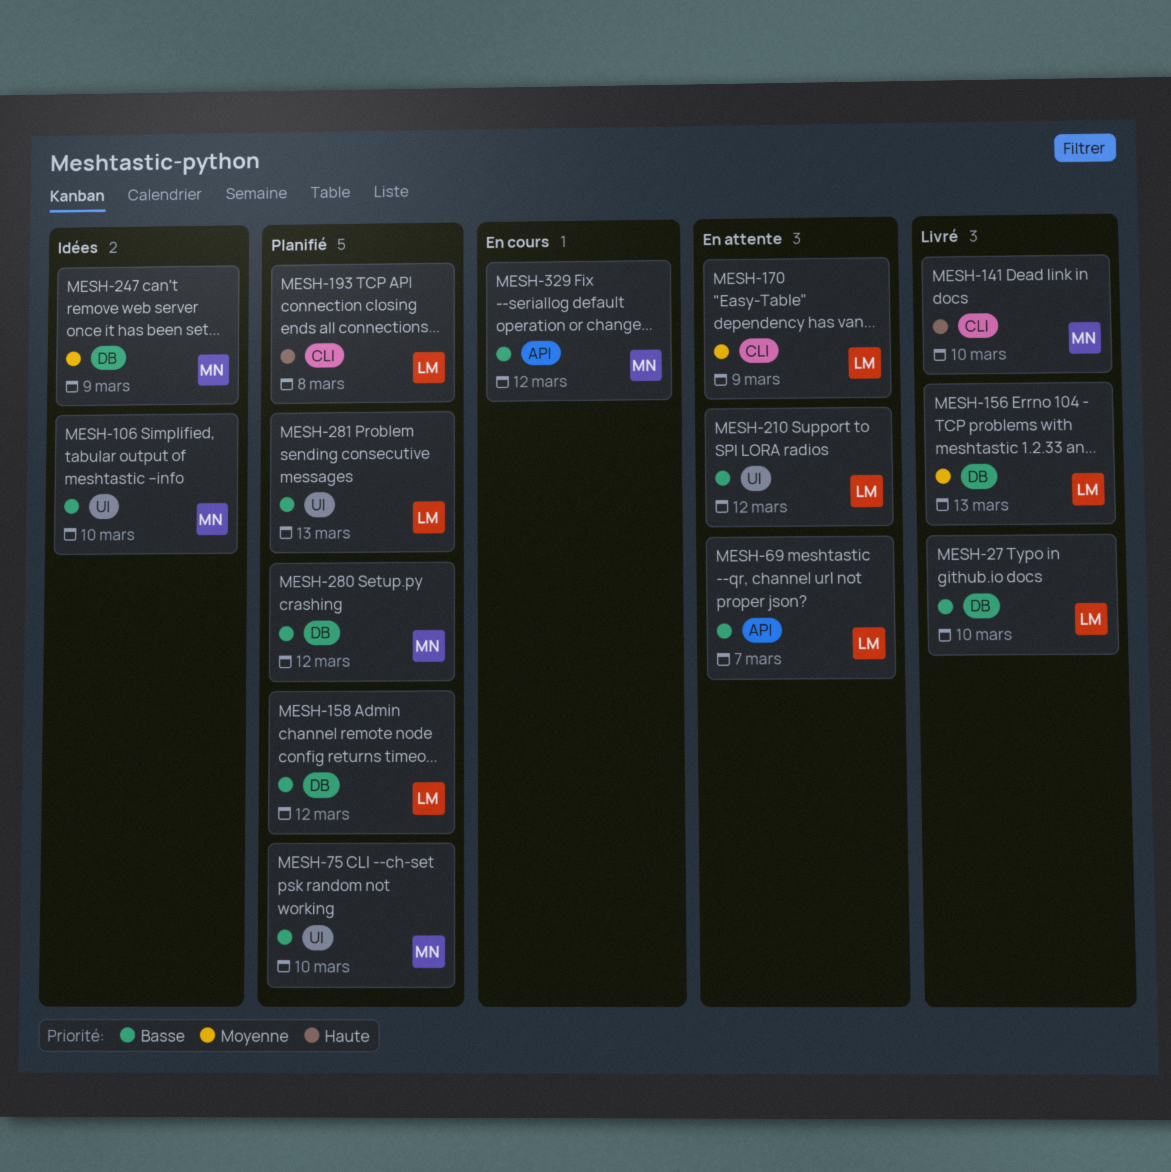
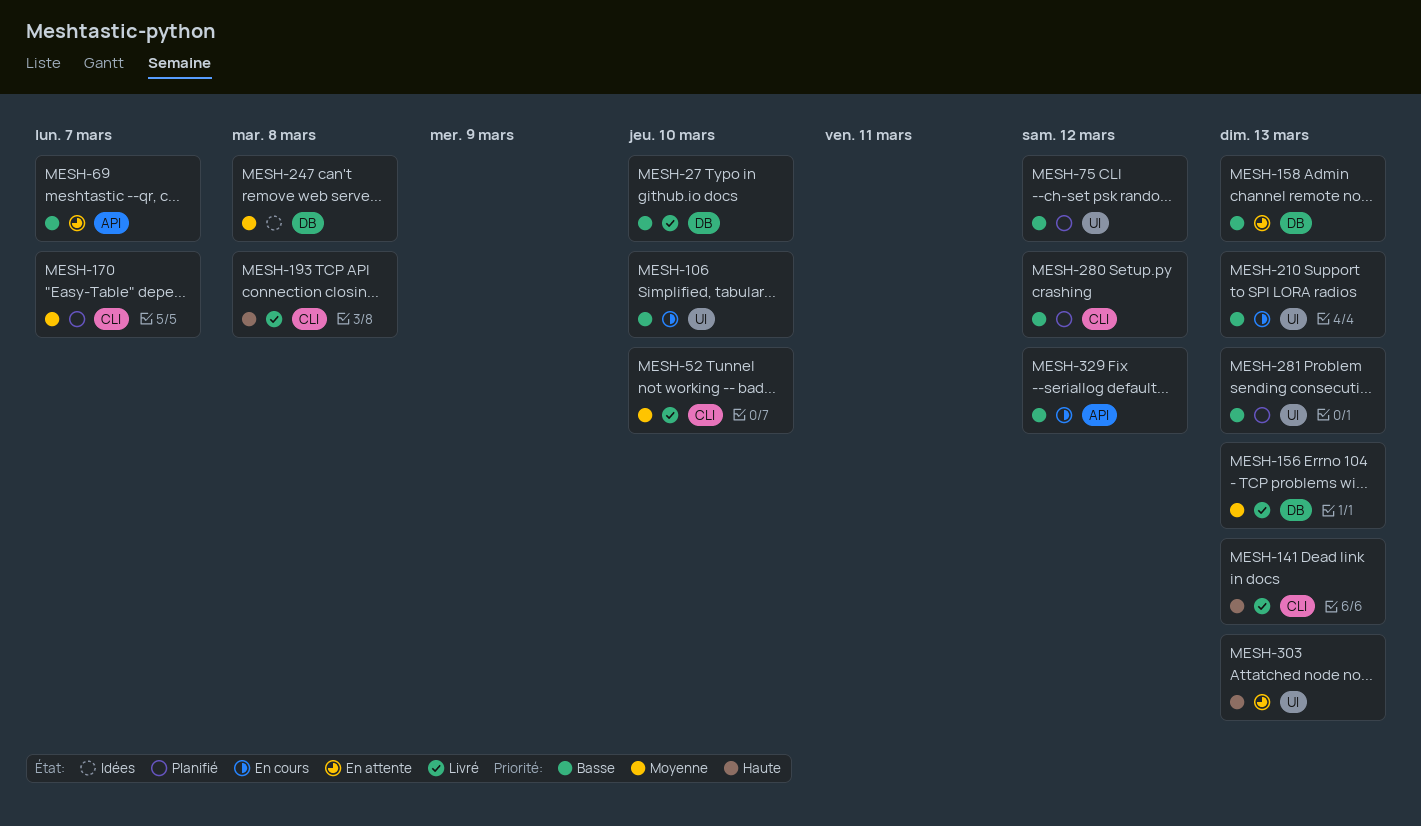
MESH-52: none -> present
MESH-75, due: Mar 10 -> Mar 12
MESH-106, status: Idées -> En cours
MESH-141, due: Mar 10 -> Mar 13
MESH-158, status: Planifié -> En attente
MESH-158, due: Mar 12 -> Mar 13
MESH-170, status: En attente -> Planifié
MESH-170, due: Mar 9 -> Mar 7
MESH-193, status: Planifié -> Livré
MESH-210, status: En attente -> En cours
MESH-210, due: Mar 12 -> Mar 13
MESH-247, due: Mar 9 -> Mar 8
MESH-280, label: DB -> CLI
MESH-303: none -> present

